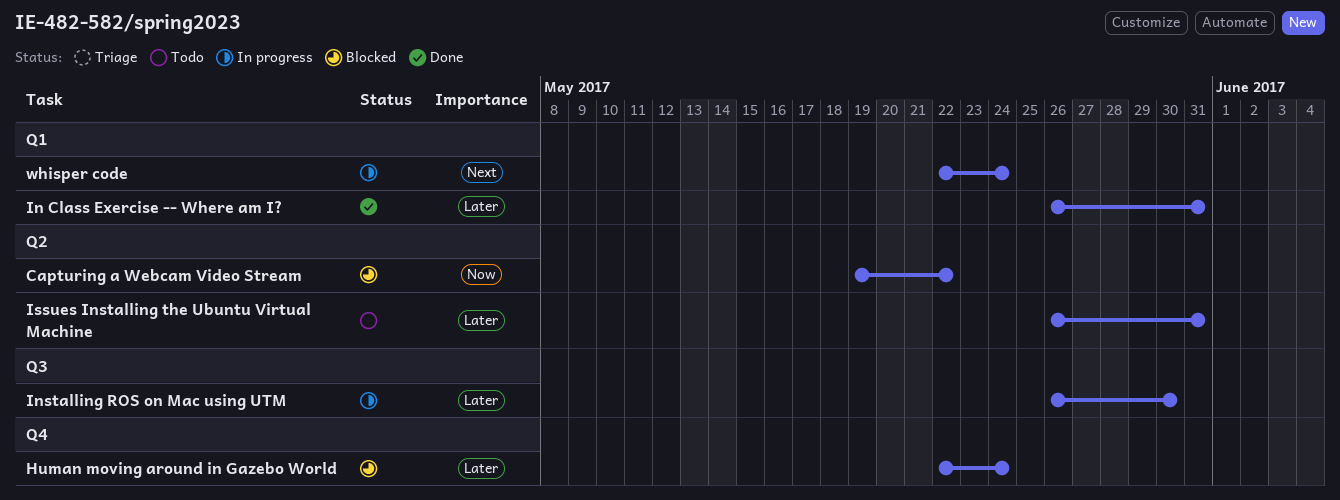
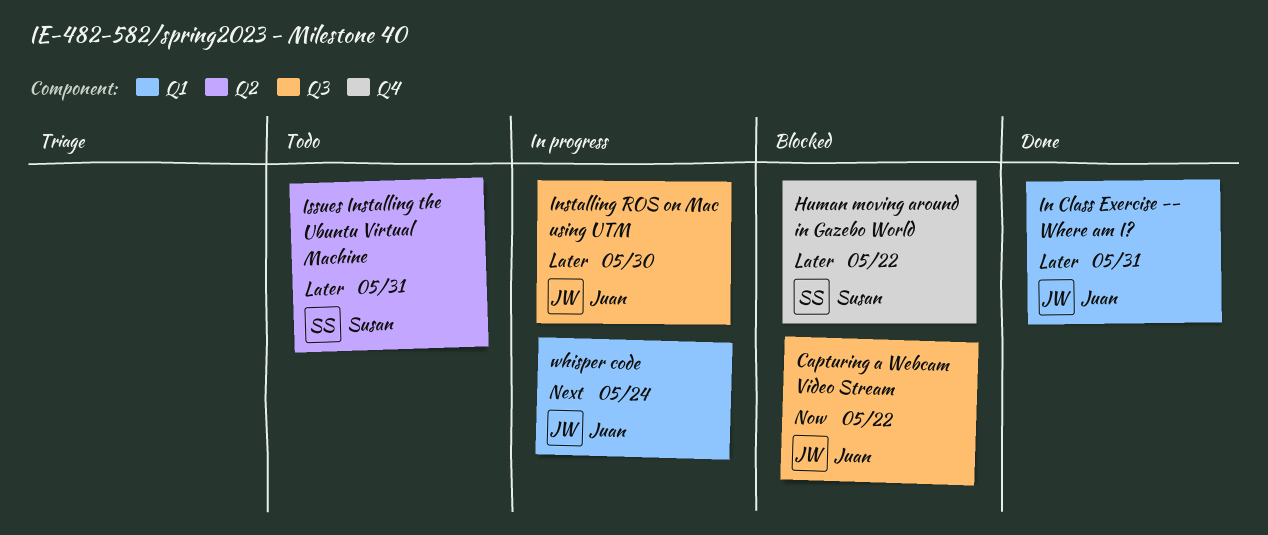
Capturing a Webcam Video Stream, label: Q2 -> Q3
Human moving around in Gazebo World, due: May 24 -> May 22

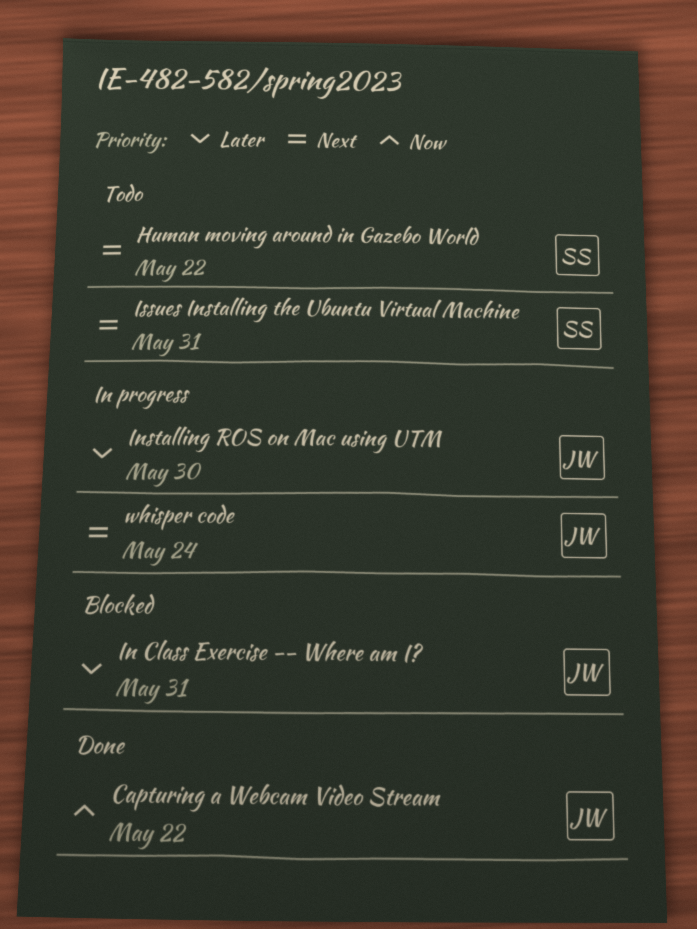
Capturing a Webcam Video Stream, status: Blocked -> Done
Human moving around in Gazebo World, status: Blocked -> Todo
Human moving around in Gazebo World, priority: Later -> Next
In Class Exercise -- Where am I?, status: Done -> Blocked
Issues Installing the Ubuntu Virtual Machine, priority: Later -> Next

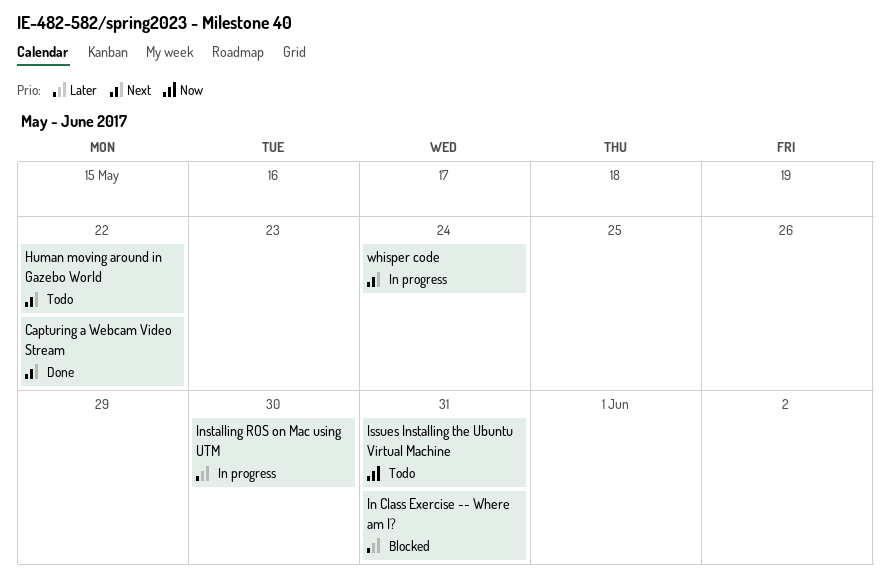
Capturing a Webcam Video Stream, priority: Now -> Next
Issues Installing the Ubuntu Virtual Machine, priority: Next -> Now

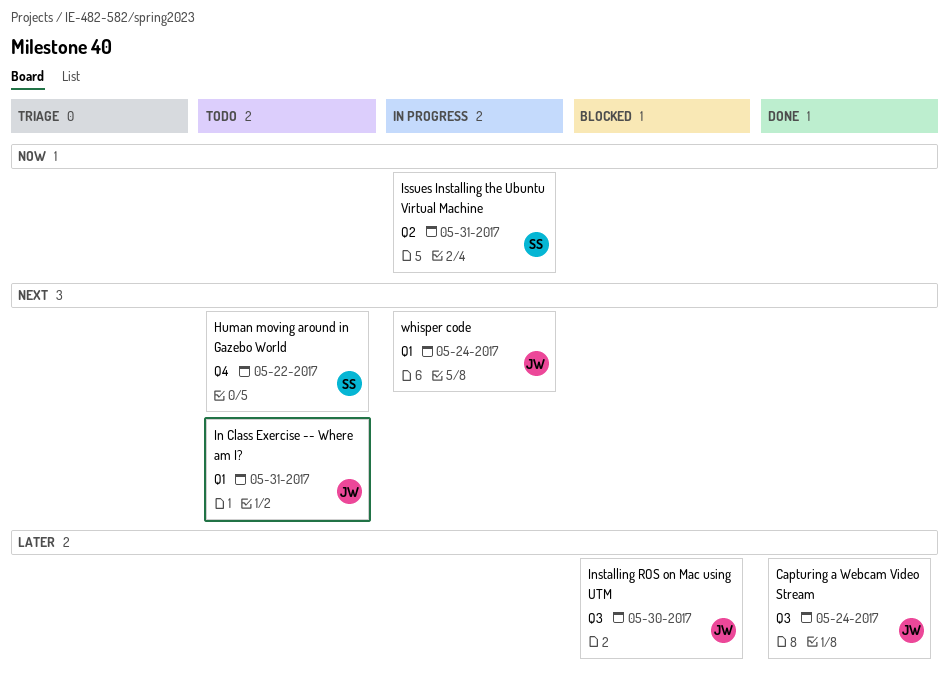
Capturing a Webcam Video Stream, priority: Next -> Later
Capturing a Webcam Video Stream, due: May 22 -> May 24
In Class Exercise -- Where am I?, status: Blocked -> Todo
In Class Exercise -- Where am I?, priority: Later -> Next
Installing ROS on Mac using UTM, status: In progress -> Blocked
Issues Installing the Ubuntu Virtual Machine, status: Todo -> In progress

